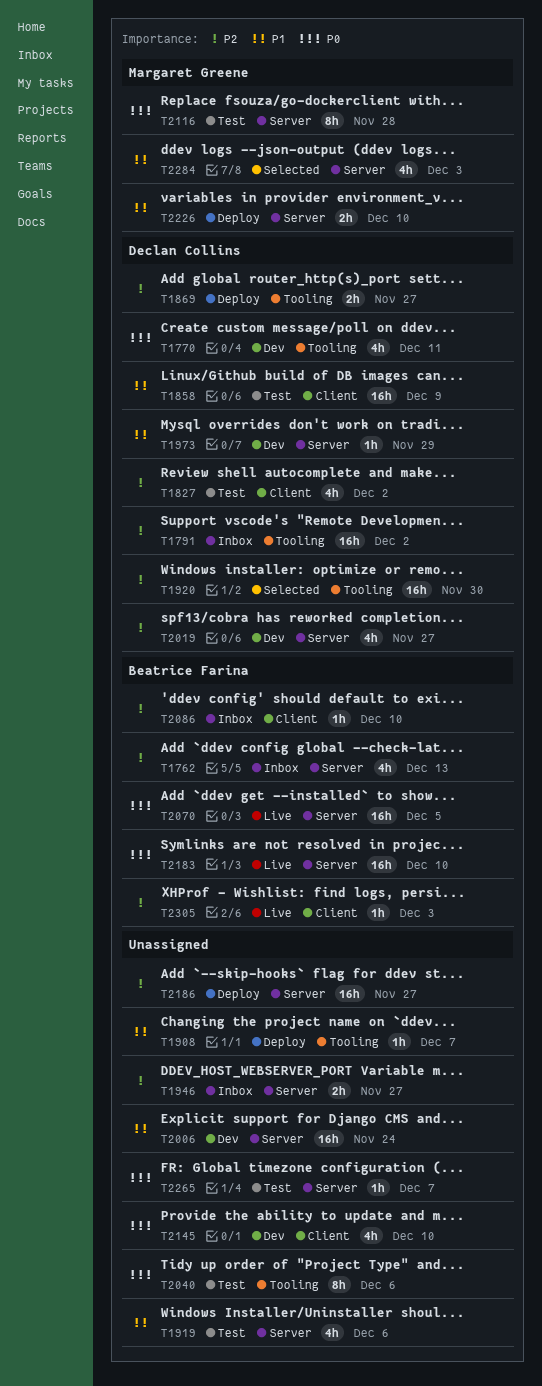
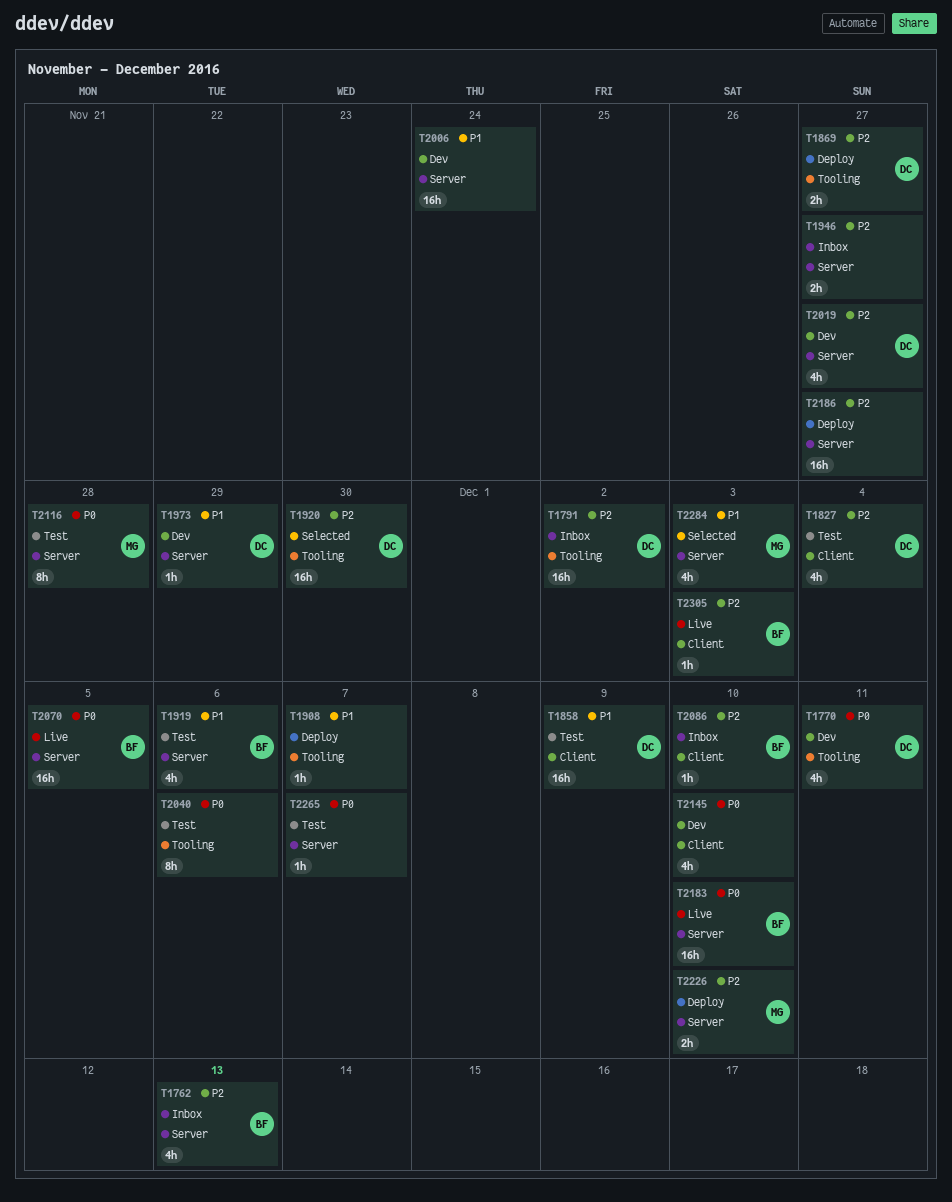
T1827, due: Dec 2 -> Dec 4
T1919, owner: none -> Beatrice Farina
T2226, priority: P1 -> P2

